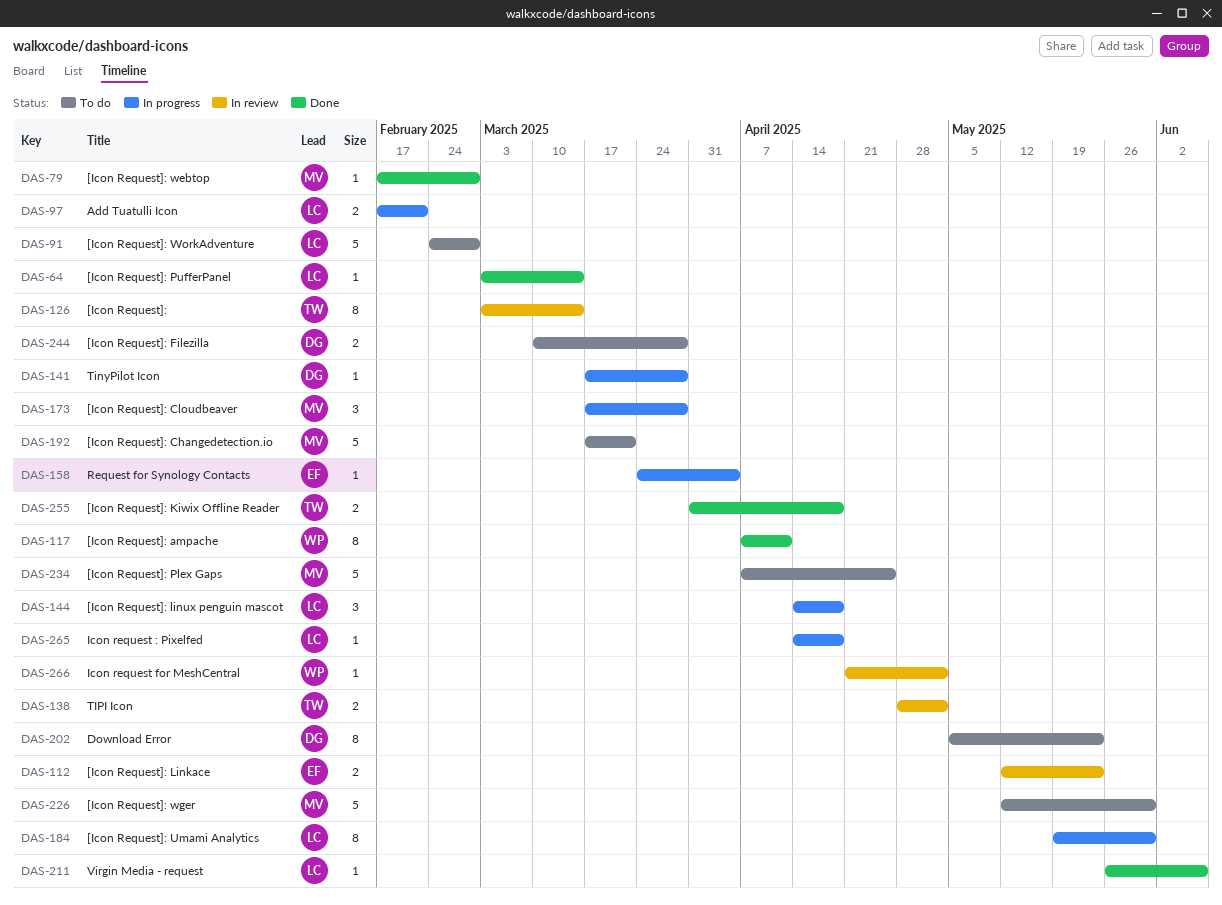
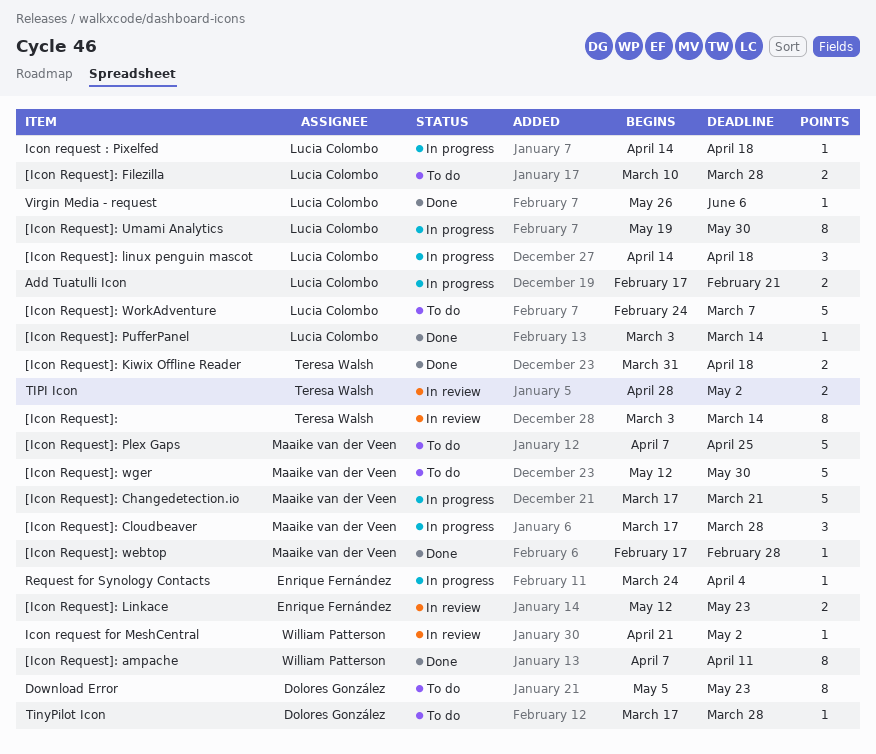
[Icon Request]: Changedetection.io, status: To do -> In progress
[Icon Request]: Filezilla, owner: Dolores González -> Lucia Colombo
[Icon Request]: WorkAdventure, due: Feb 28 -> Mar 7
TinyPilot Icon, status: In progress -> To do

